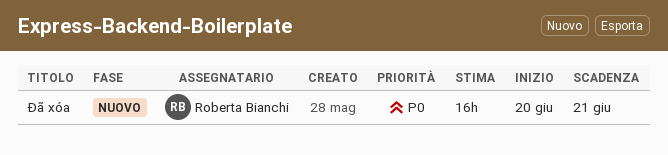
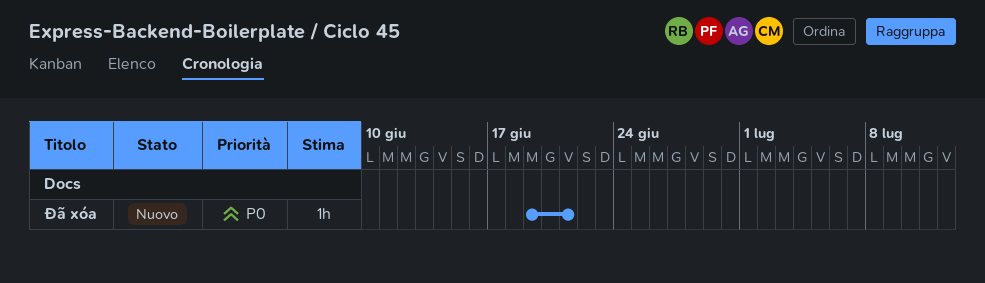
Đã xóa, estimate: 16h -> 1h
Đã xóa, start: Jun 20 -> Jun 19

